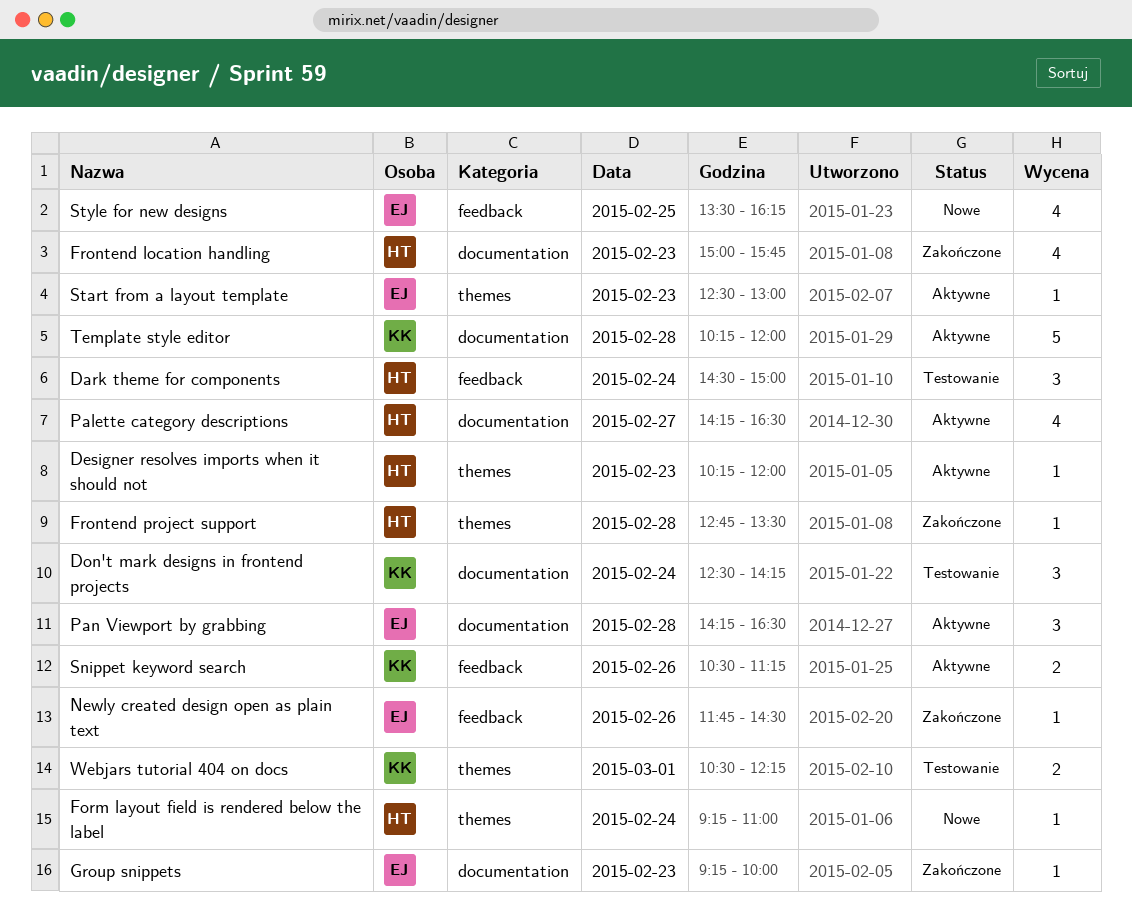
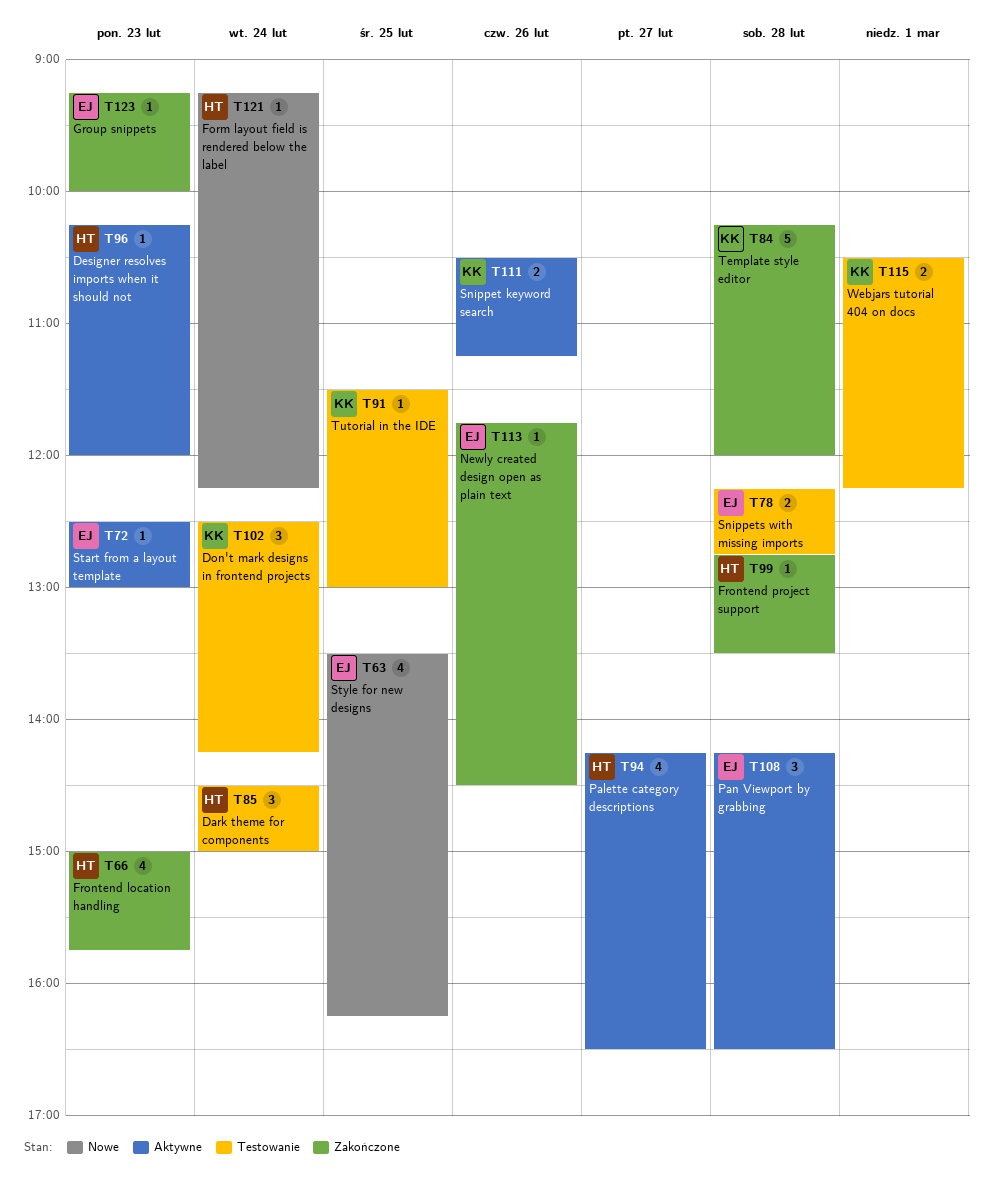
Form layout field is rendered below the label, ends: 11:00 -> 12:15
Snippets with missing imports: none -> present
Template style editor, status: Aktywne -> Zakończone
Tutorial in the IDE: none -> present

